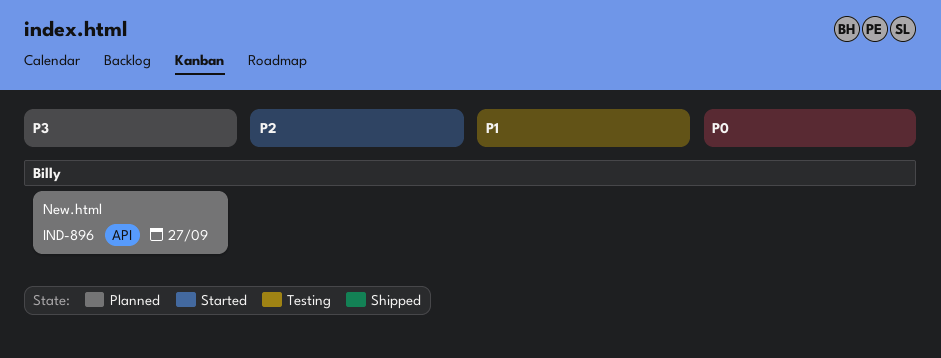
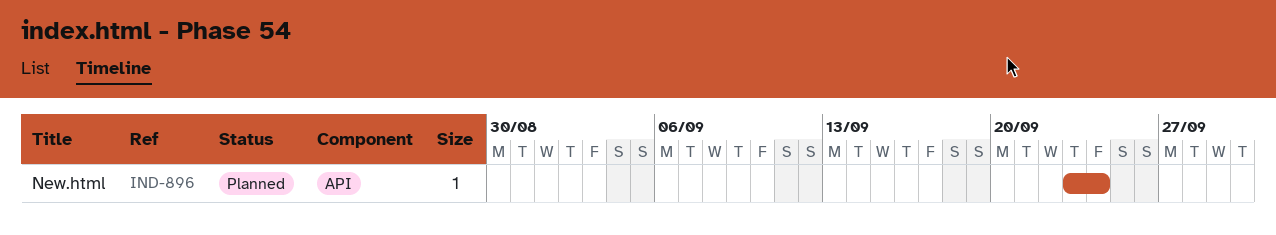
IND-896, due: Sep 27 -> Sep 24

